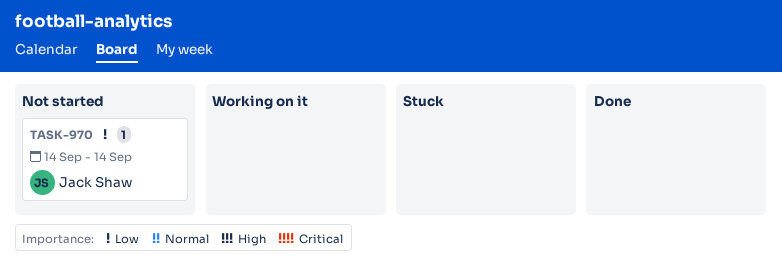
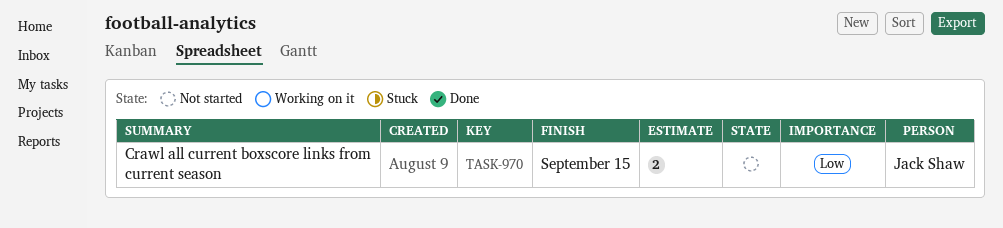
TASK-970, estimate: 1 -> 2
TASK-970, due: Sep 14 -> Sep 15

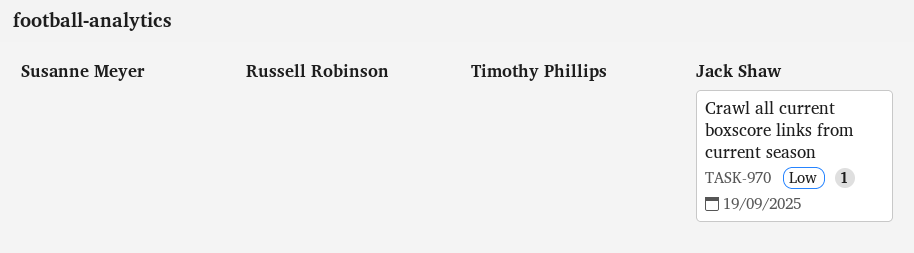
TASK-970, estimate: 2 -> 1
TASK-970, due: Sep 15 -> Sep 19

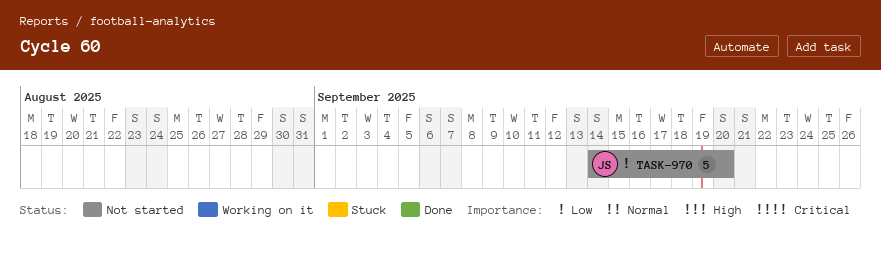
TASK-970, estimate: 1 -> 5
TASK-970, due: Sep 19 -> Sep 20

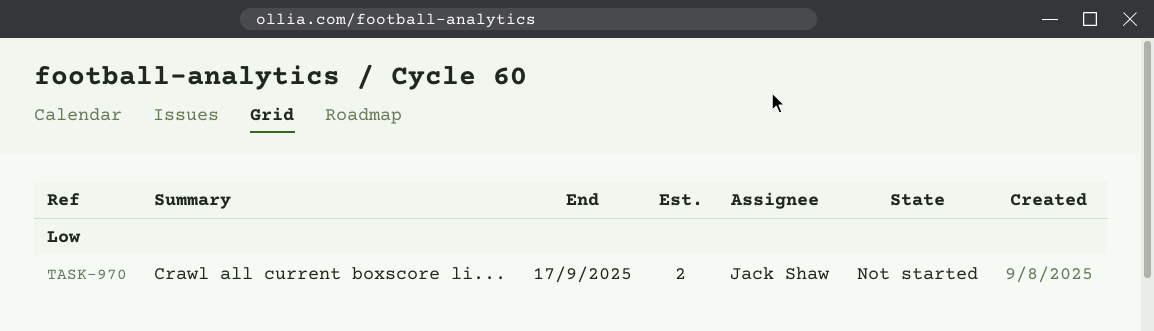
TASK-970, estimate: 5 -> 2
TASK-970, due: Sep 20 -> Sep 17

